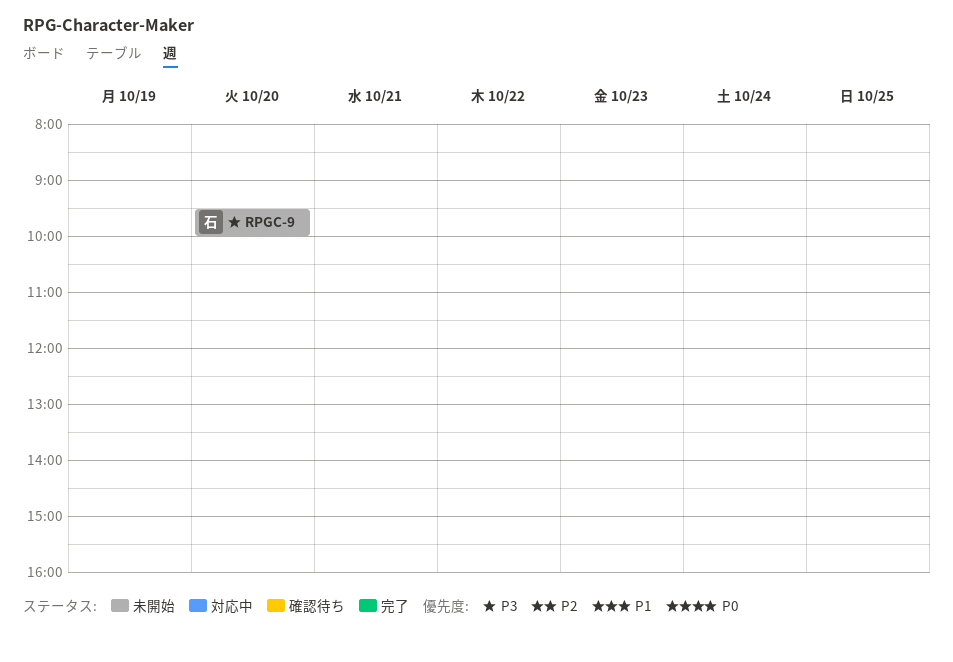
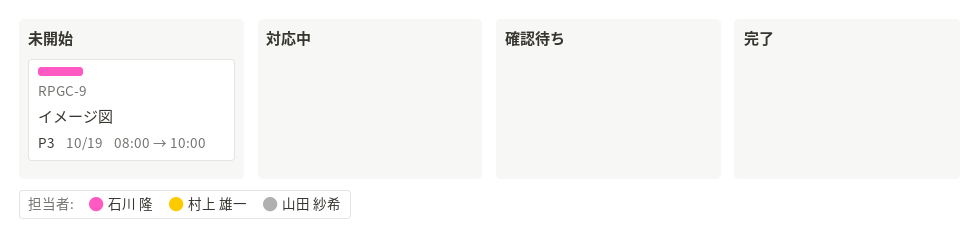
RPGC-9, day: Oct 20 -> Oct 19
RPGC-9, begins: 09:30 -> 08:00

